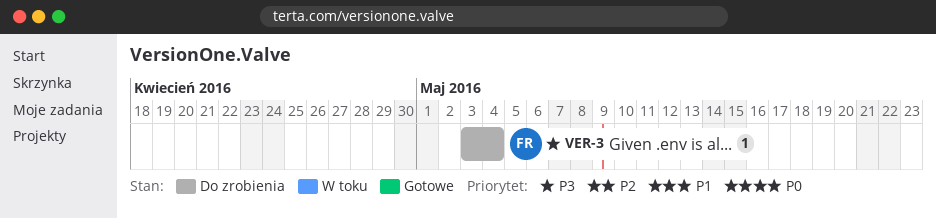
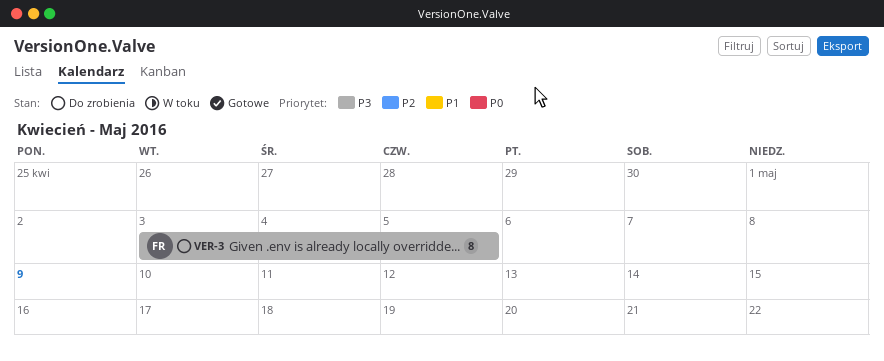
VER-3, estimate: 1 -> 8
VER-3, due: May 4 -> May 5

